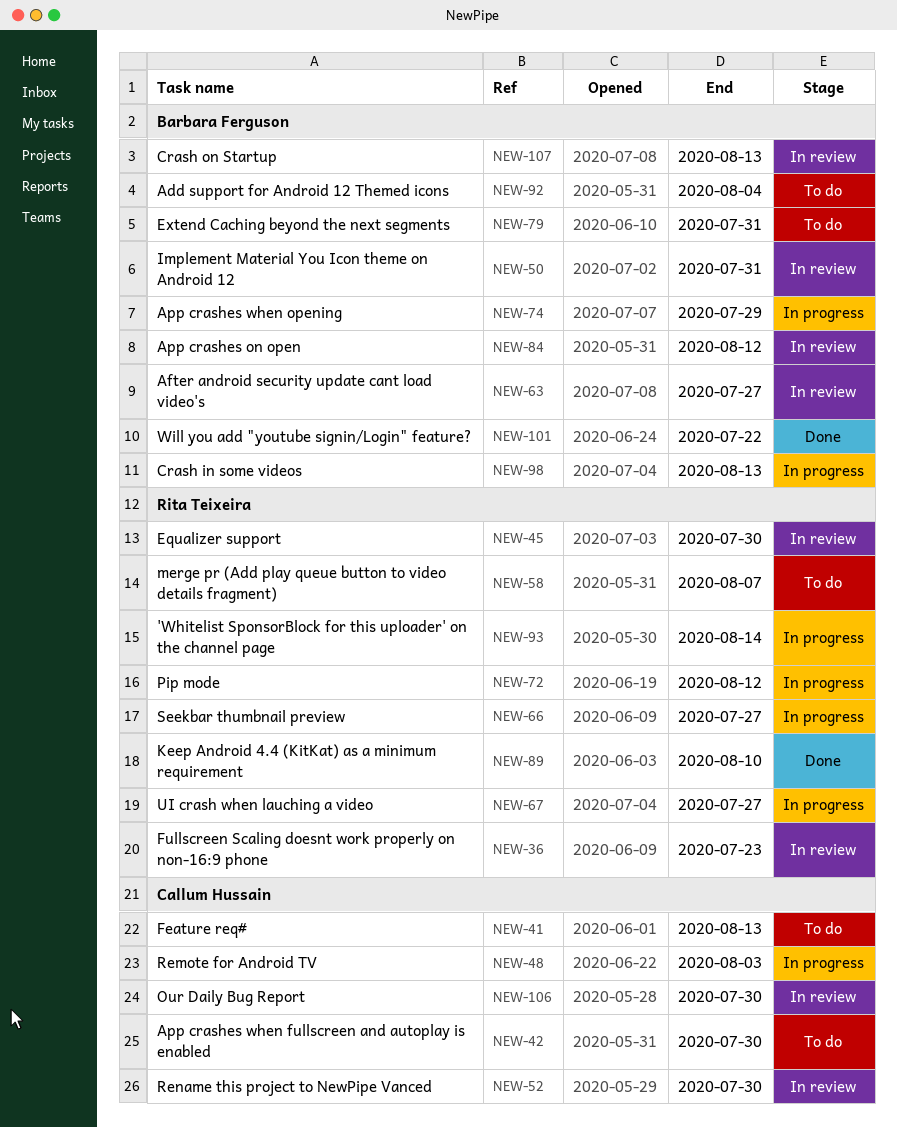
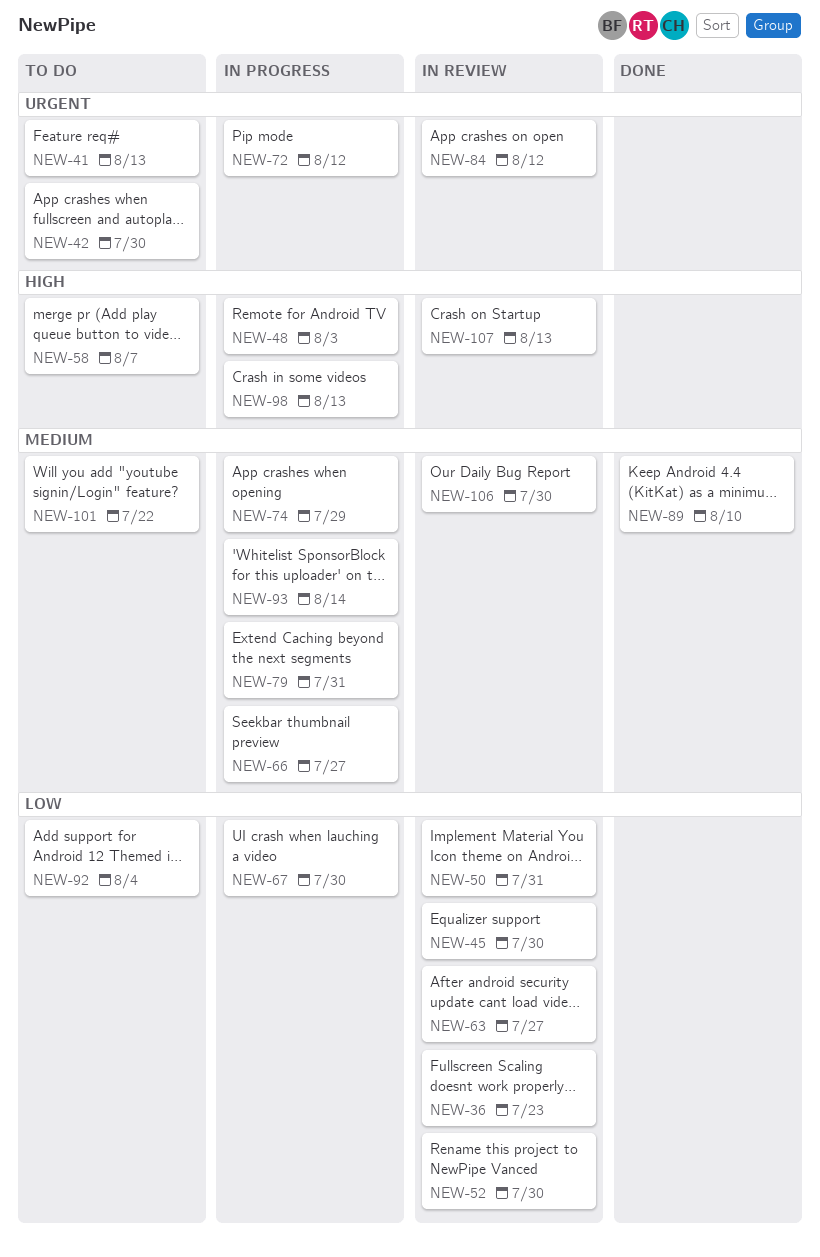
NEW-67, due: Jul 27 -> Jul 30
NEW-79, status: To do -> In progress
NEW-101, status: Done -> To do

